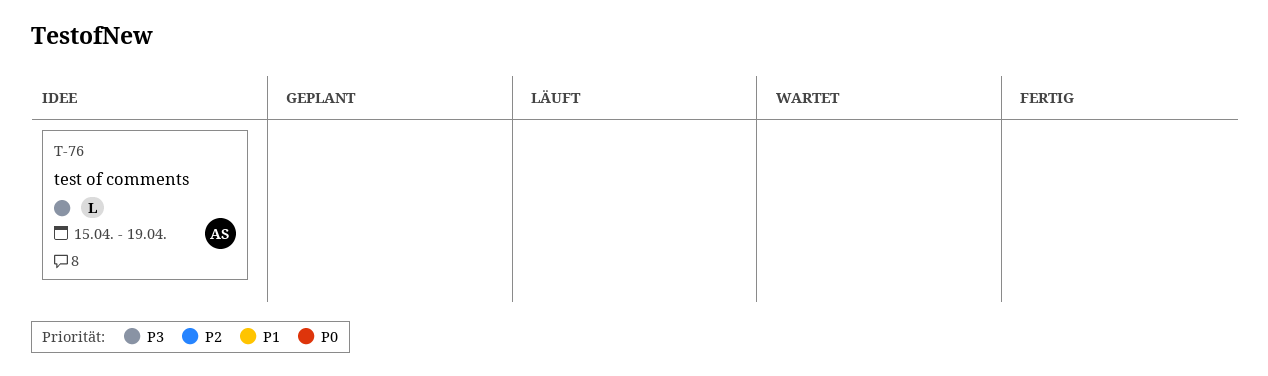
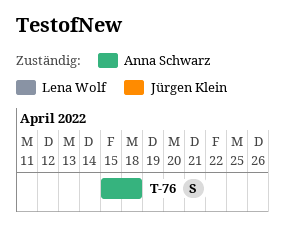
T-76, estimate: L -> S
T-76, due: Apr 19 -> Apr 18

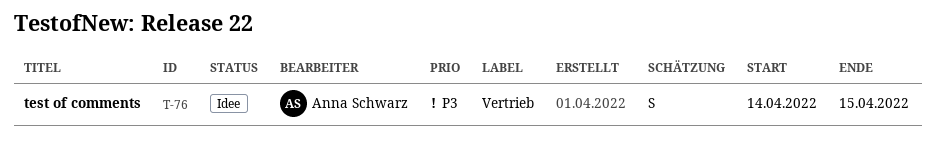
T-76, start: Apr 15 -> Apr 14
T-76, due: Apr 18 -> Apr 15

